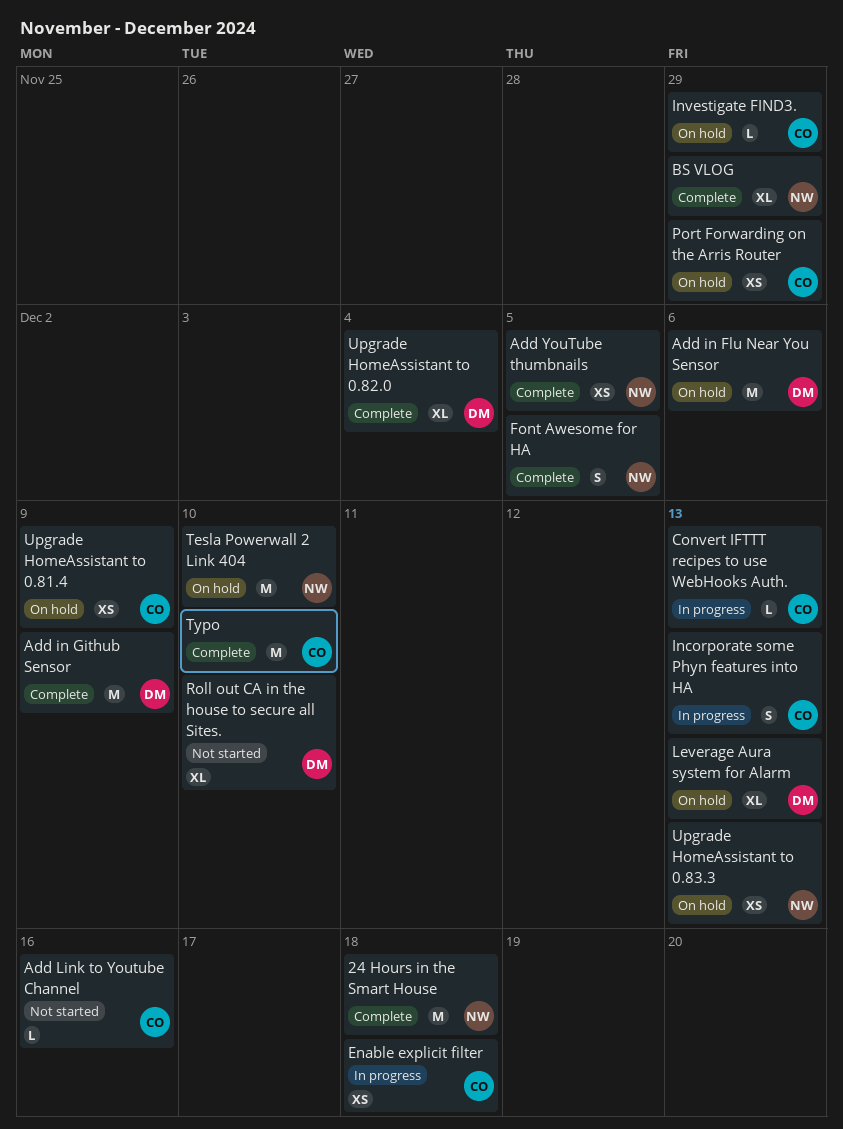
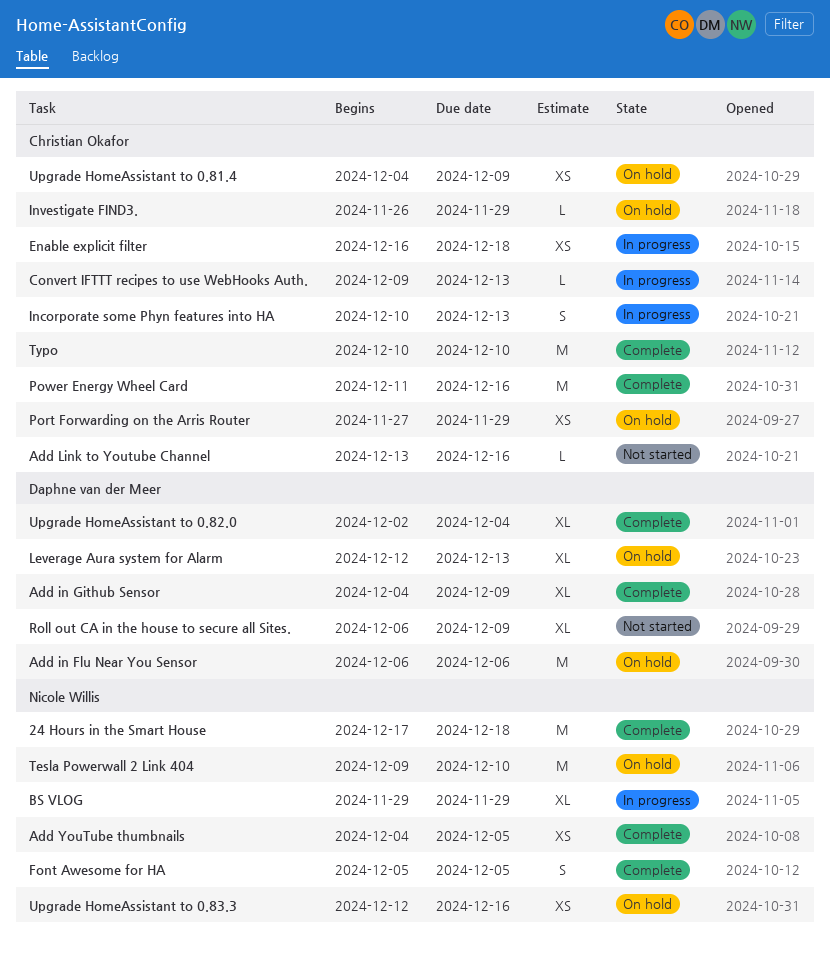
Add in Github Sensor, estimate: M -> XL
BS VLOG, status: Complete -> In progress
Power Energy Wheel Card: none -> present
Roll out CA in the house to secure all Sites., due: Dec 10 -> Dec 9
Upgrade HomeAssistant to 0.83.3, due: Dec 13 -> Dec 16

